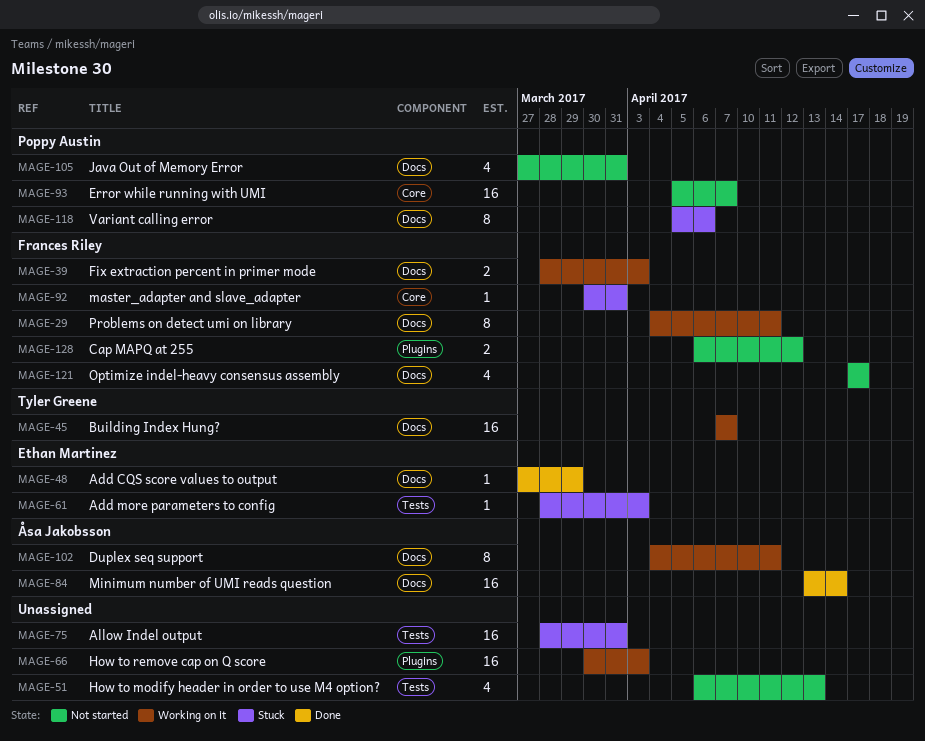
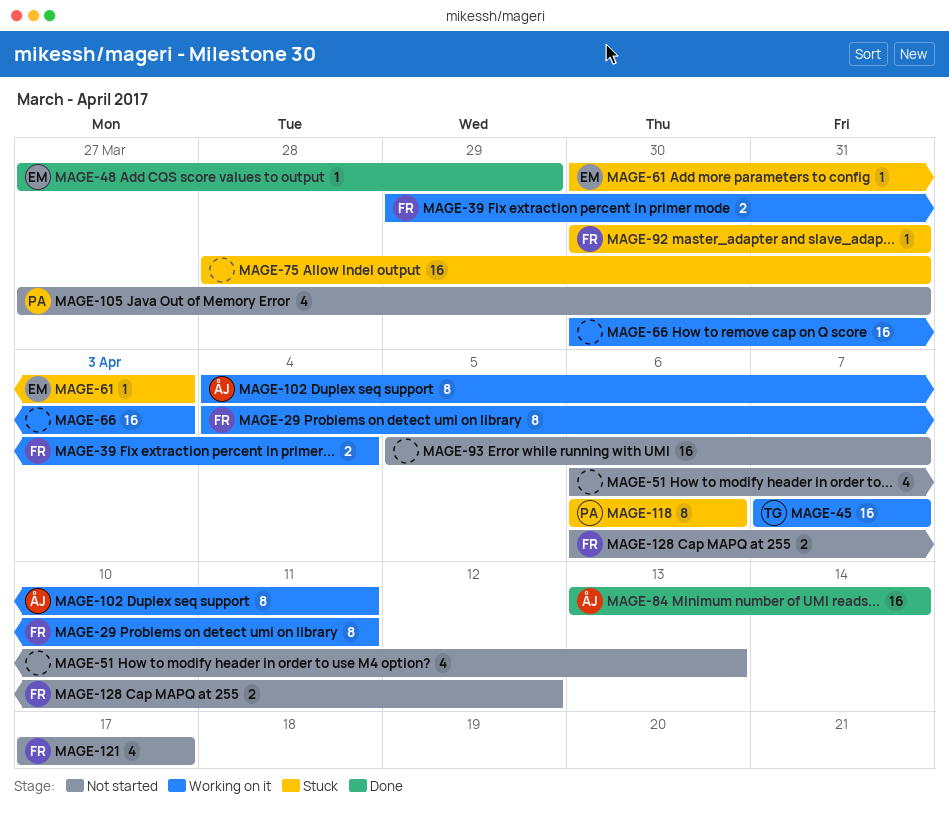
MAGE-39, start: Mar 28 -> Mar 29
MAGE-39, due: Apr 3 -> Apr 4
MAGE-61, start: Mar 28 -> Mar 30
MAGE-93, owner: Poppy Austin -> none
MAGE-118, start: Apr 5 -> Apr 6

